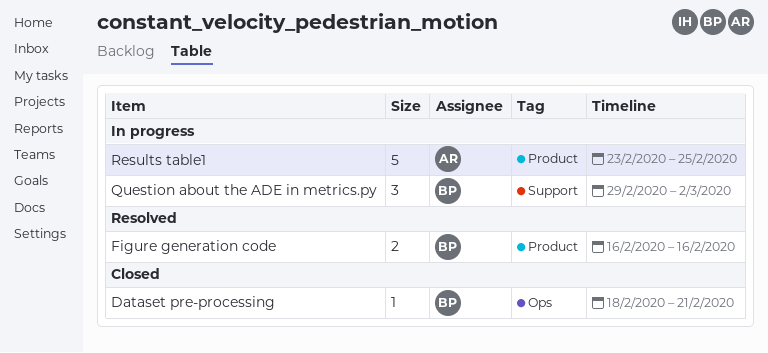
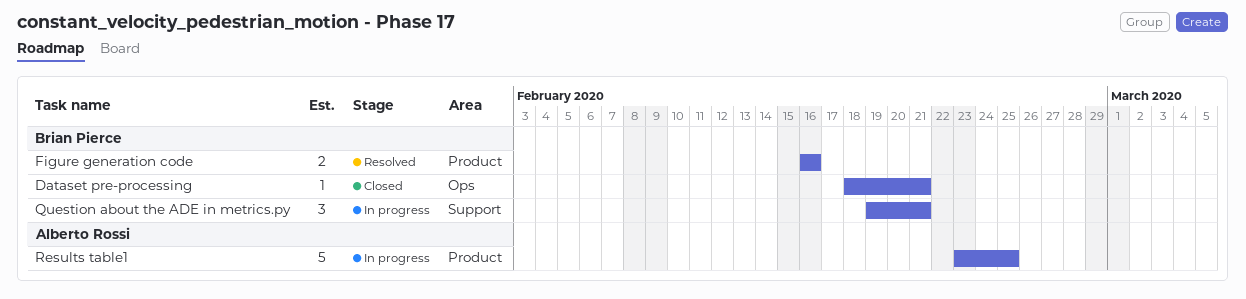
Question about the ADE in metrics.py, start: Feb 29 -> Feb 19
Question about the ADE in metrics.py, due: Mar 2 -> Feb 21

